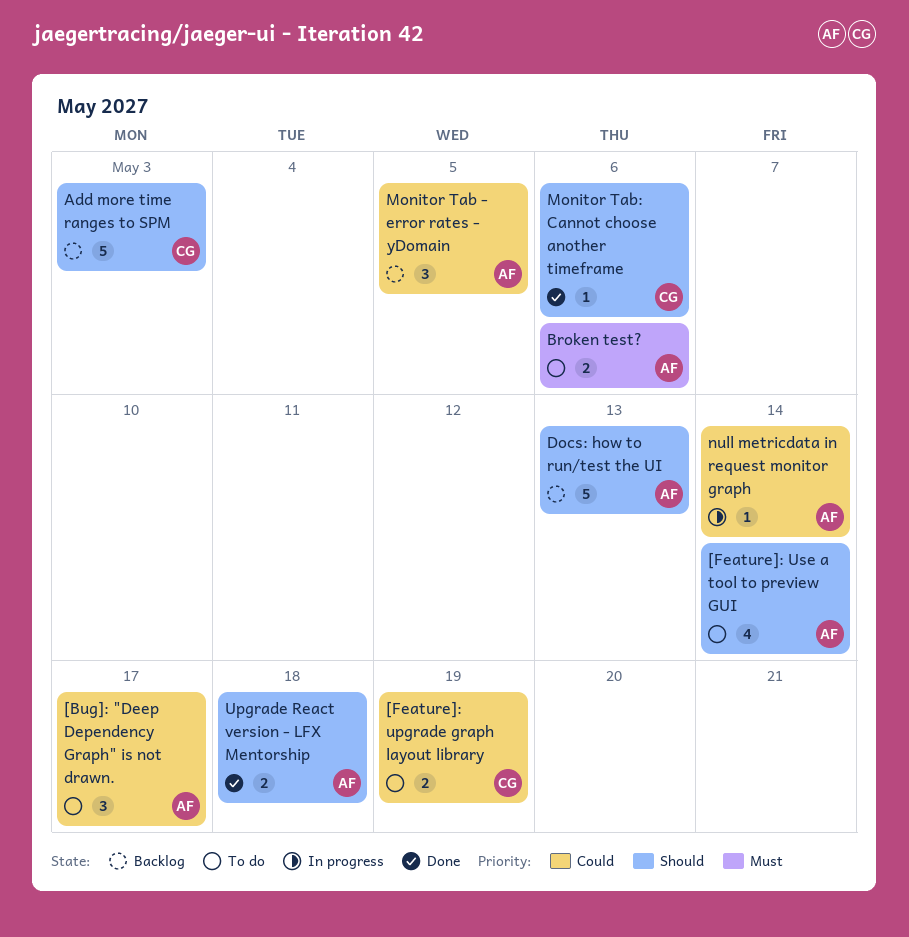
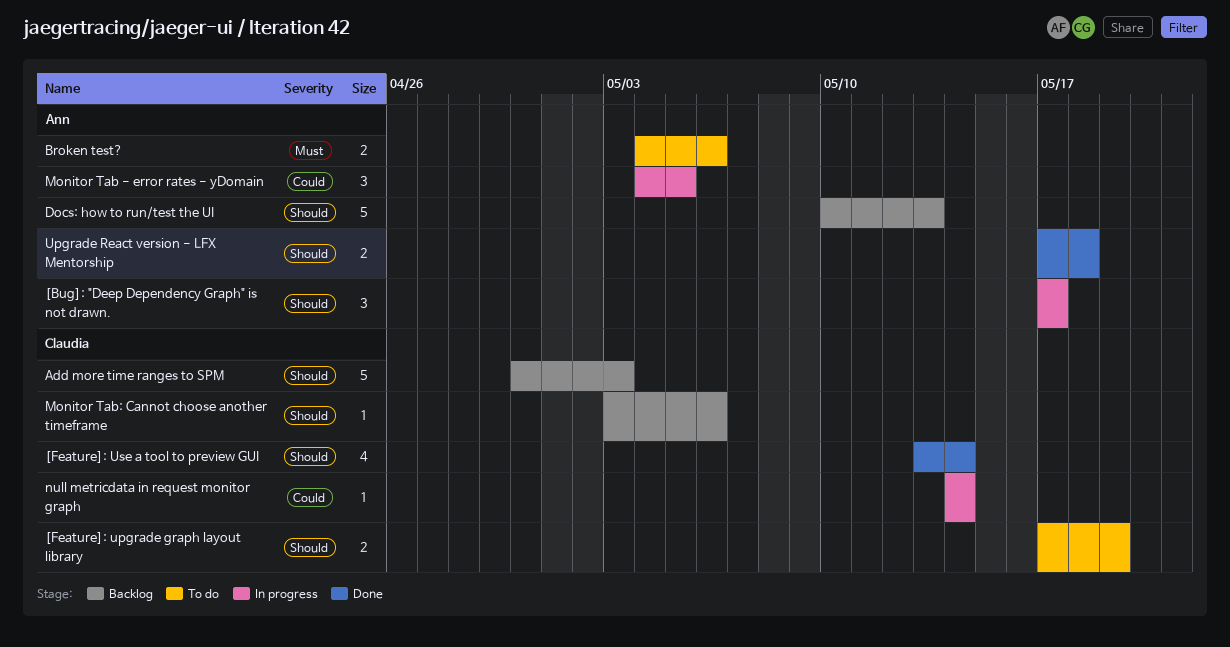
[Bug]: "Deep Dependency Graph" is not drawn., status: To do -> In progress
[Bug]: "Deep Dependency Graph" is not drawn., priority: Could -> Should
[Feature]: upgrade graph layout library, priority: Could -> Should
[Feature]: Use a tool to preview GUI, status: To do -> Done
[Feature]: Use a tool to preview GUI, owner: Ann -> Claudia
Monitor Tab - error rates - yDomain, status: Backlog -> In progress
Monitor Tab: Cannot choose another timeframe, status: Done -> Backlog
null metricdata in request monitor graph, owner: Ann -> Claudia

